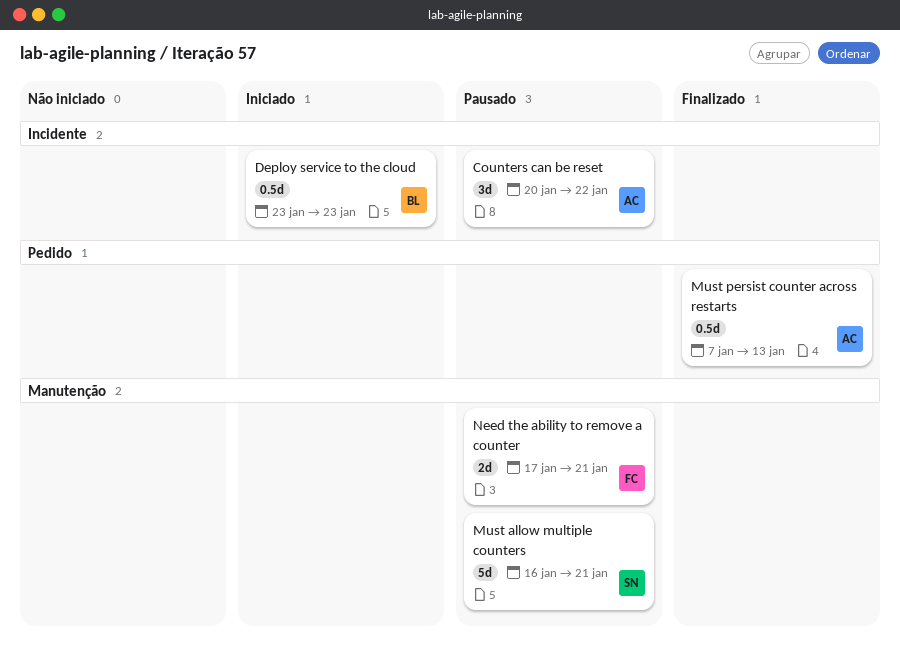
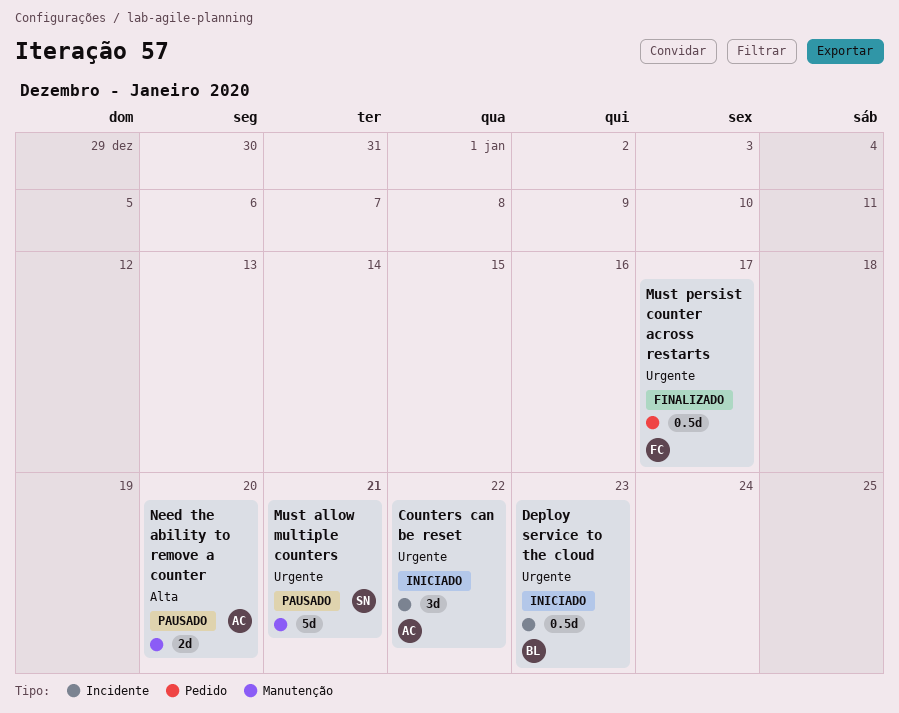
Counters can be reset, status: Pausado -> Iniciado
Must persist counter across restarts, owner: AC -> FC
Must persist counter across restarts, due: Jan 13 -> Jan 17
Need the ability to remove a counter, owner: FC -> AC
Need the ability to remove a counter, due: Jan 21 -> Jan 20

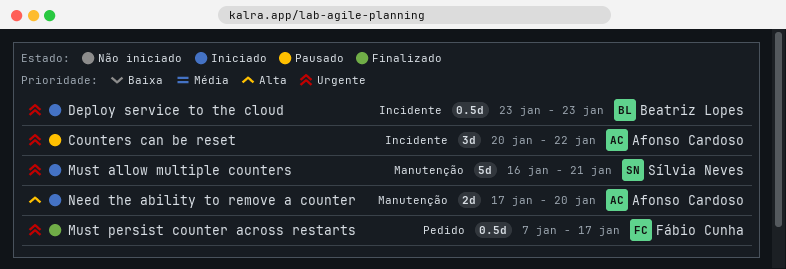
Counters can be reset, status: Iniciado -> Pausado
Must allow multiple counters, status: Pausado -> Iniciado
Need the ability to remove a counter, status: Pausado -> Iniciado

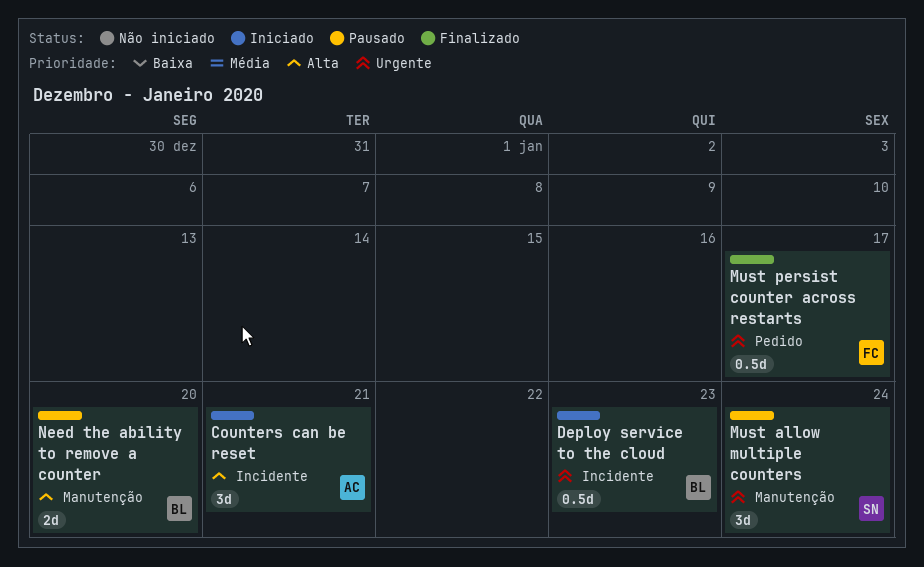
Counters can be reset, status: Pausado -> Iniciado
Counters can be reset, priority: Urgente -> Alta
Counters can be reset, due: Jan 22 -> Jan 21
Must allow multiple counters, status: Iniciado -> Pausado
Must allow multiple counters, estimate: 5d -> 3d
Must allow multiple counters, due: Jan 21 -> Jan 24
Need the ability to remove a counter, status: Iniciado -> Pausado
Need the ability to remove a counter, owner: Afonso Cardoso -> Beatriz Lopes

